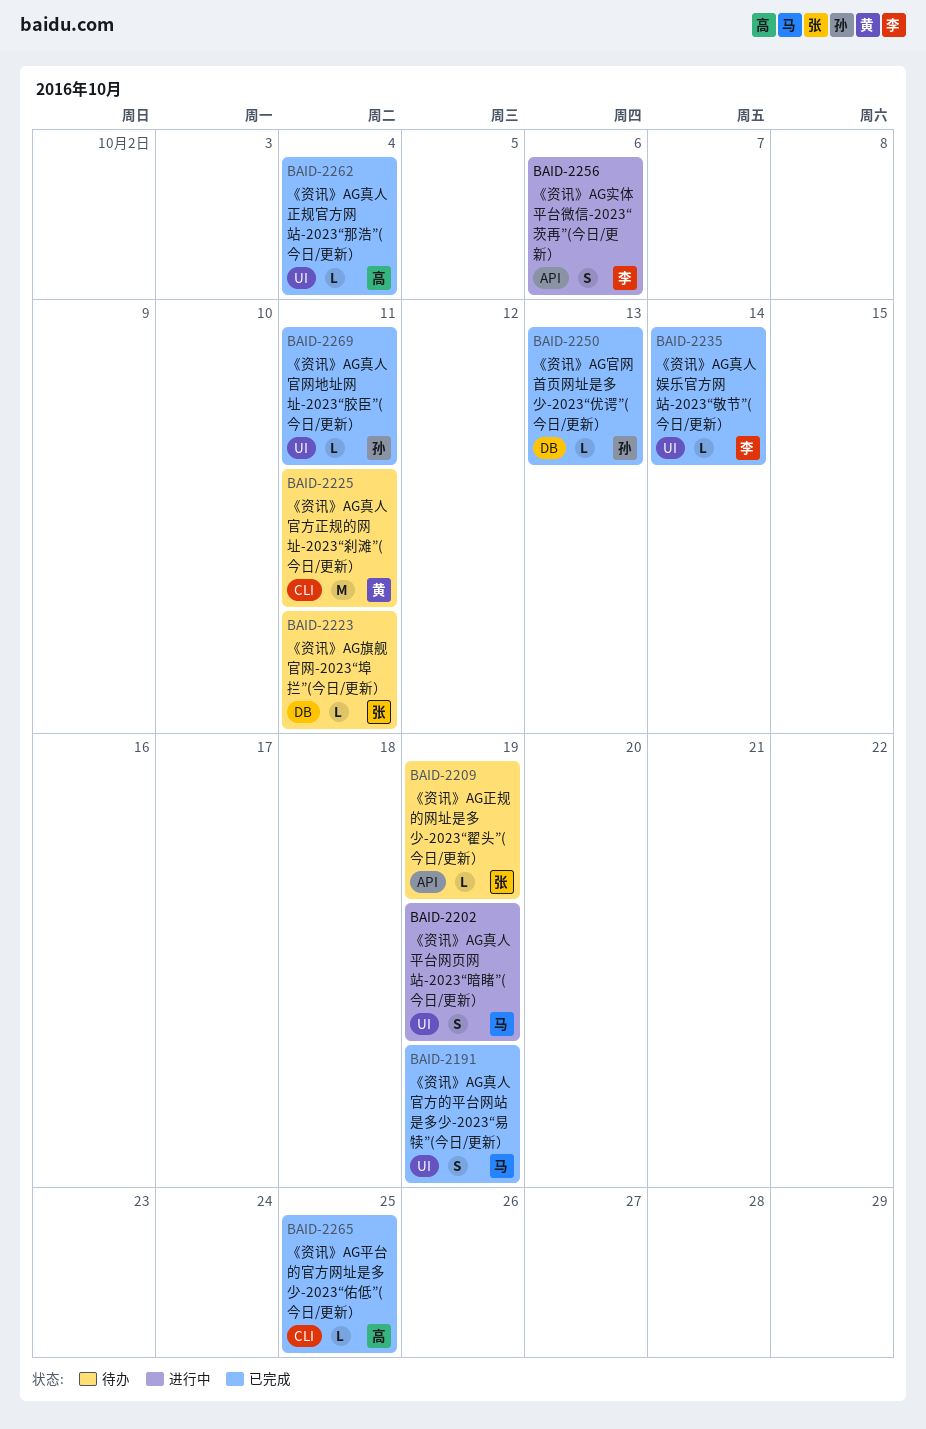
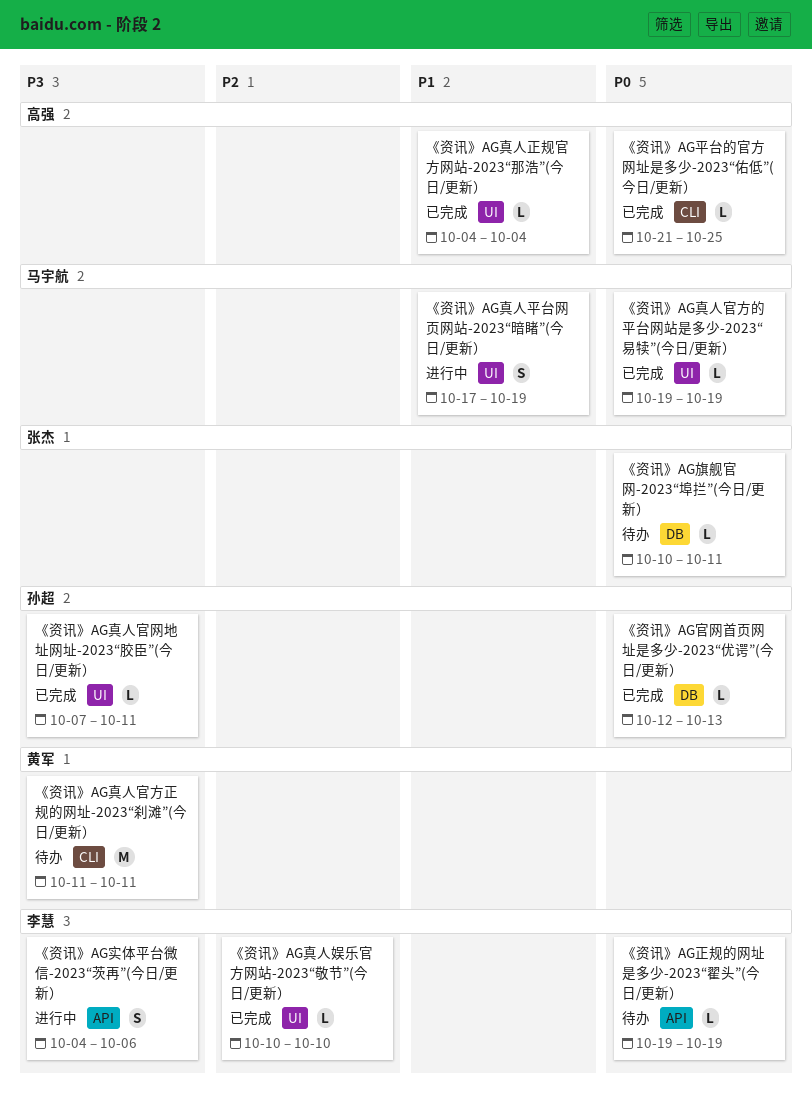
《资讯》AG正规的网址是多少-2023“翟头”(今日/更新）, owner: 张杰 -> 李慧
《资讯》AG真人娱乐官方网站-2023“敬节”(今日/更新）, due: Oct 14 -> Oct 10
《资讯》AG真人官方的平台网站是多少-2023“易犊”(今日/更新）, estimate: S -> L

